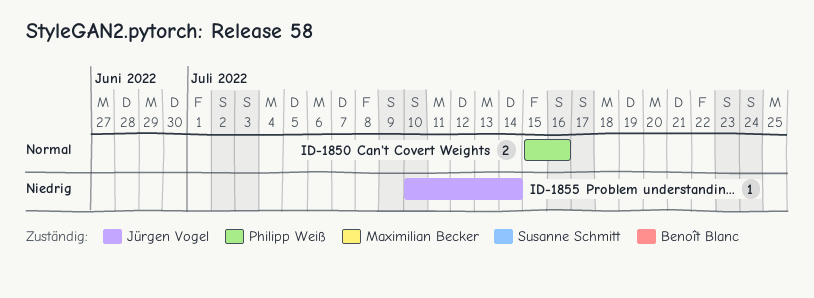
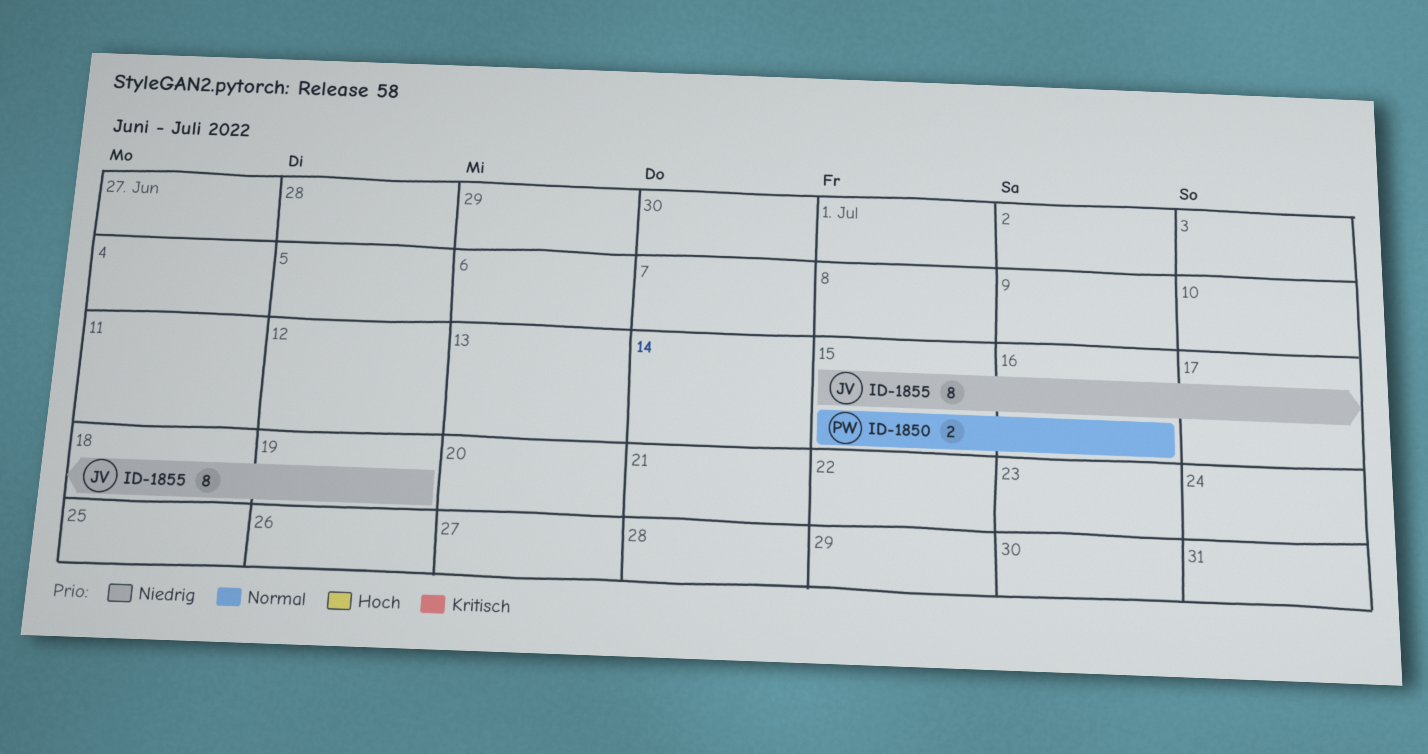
ID-1855, estimate: 1 -> 8
ID-1855, start: Jul 10 -> Jul 15
ID-1855, due: Jul 14 -> Jul 19

